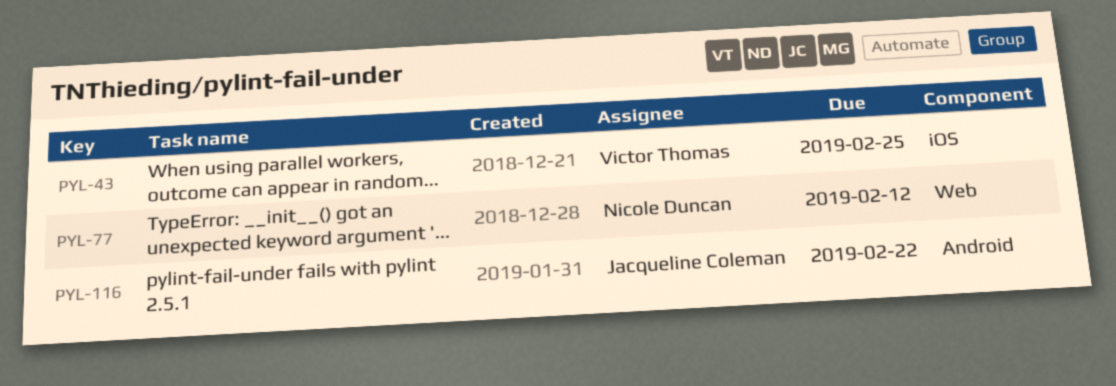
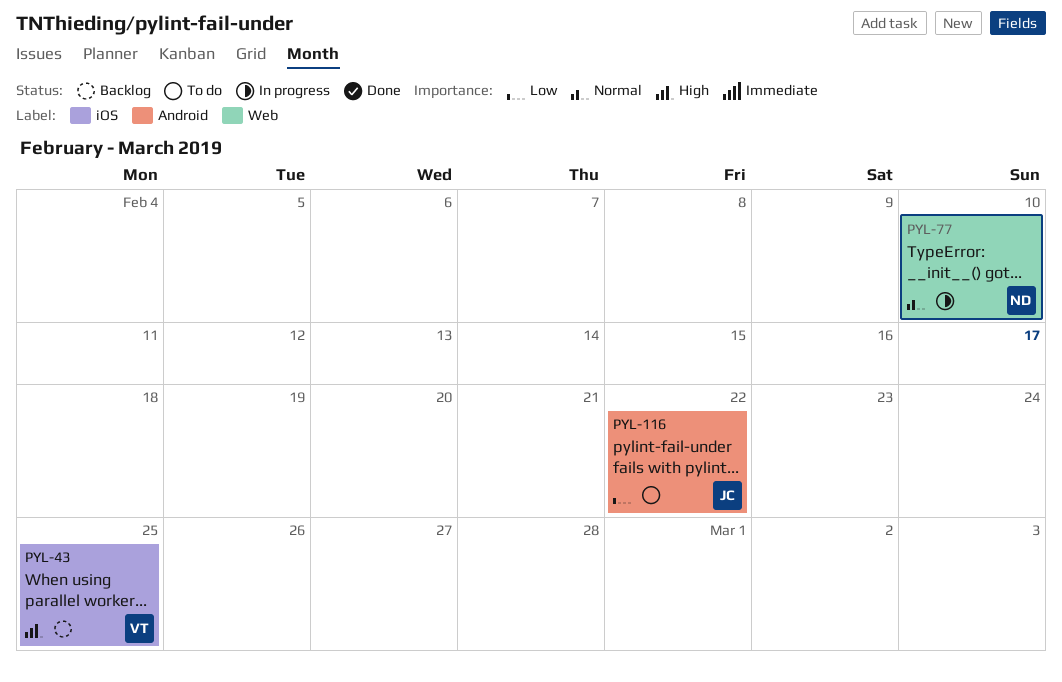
PYL-77, due: Feb 12 -> Feb 10

